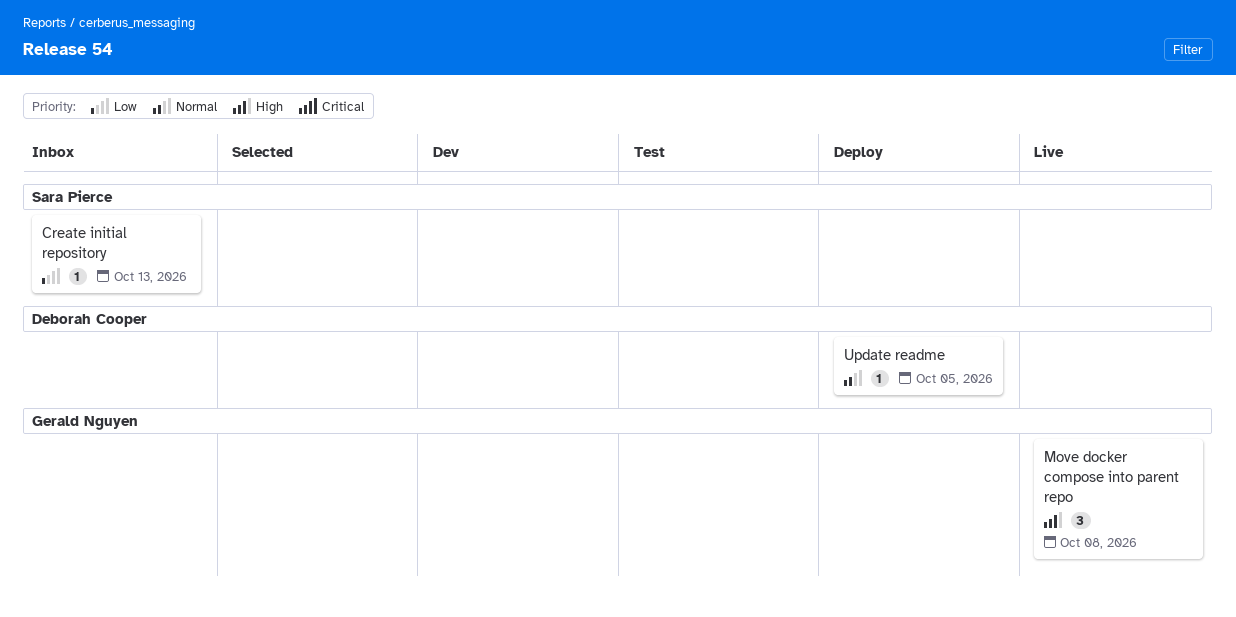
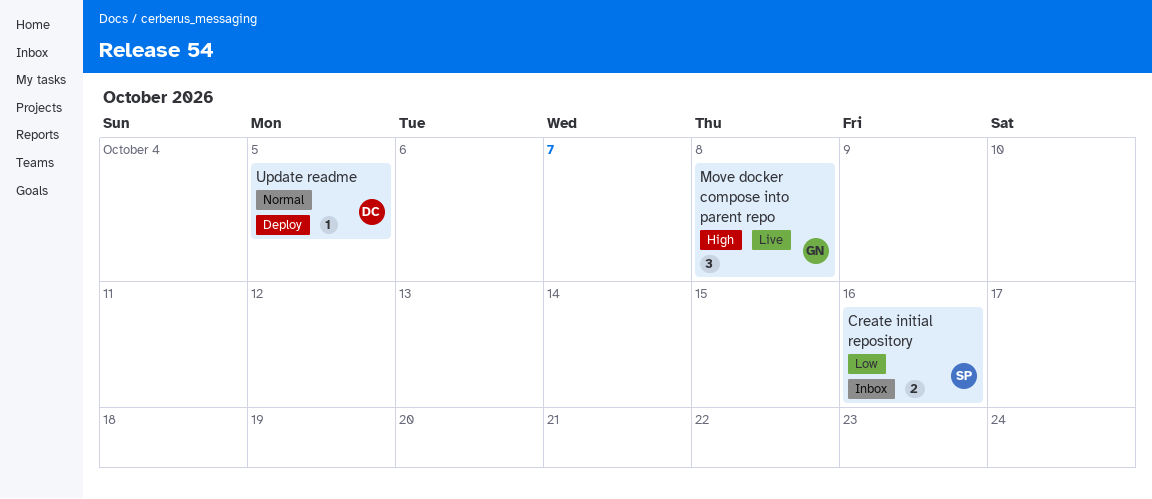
Create initial repository, estimate: 1 -> 2
Create initial repository, due: Oct 13 -> Oct 16

